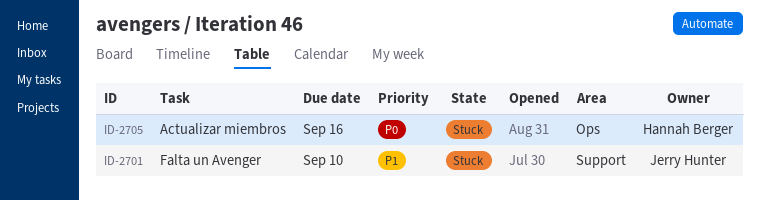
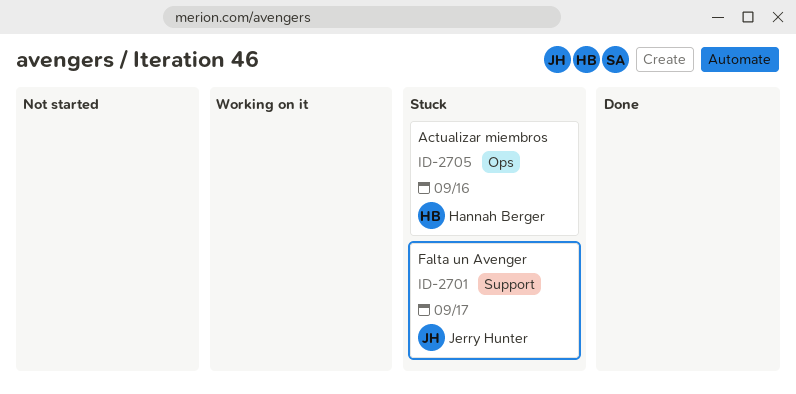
ID-2701, due: Sep 10 -> Sep 17

